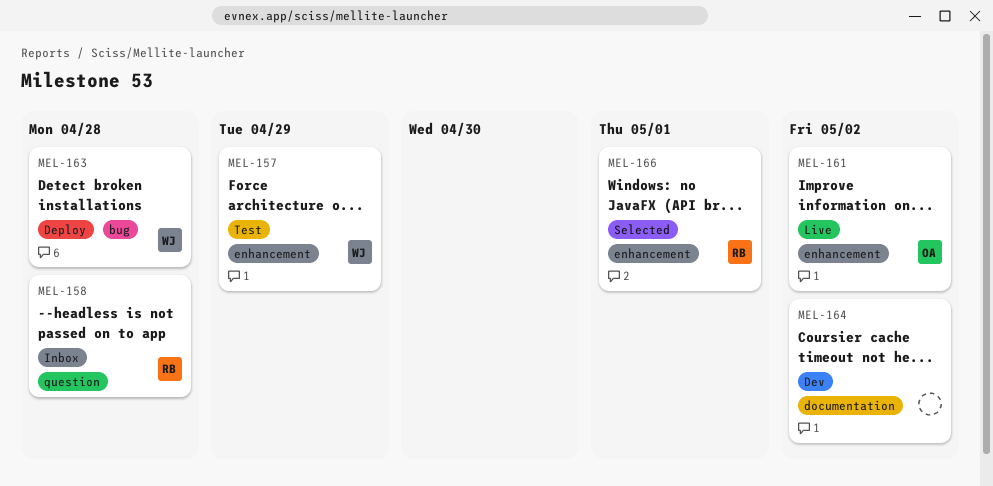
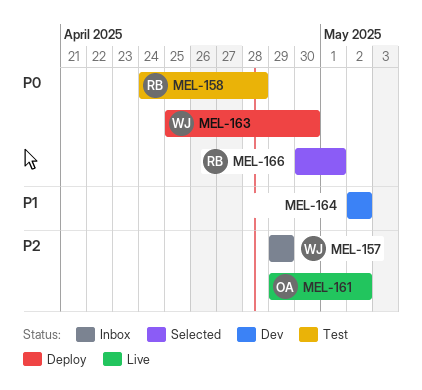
MEL-157, status: Test -> Inbox
MEL-158, status: Inbox -> Test
MEL-163, due: Apr 28 -> Apr 30

